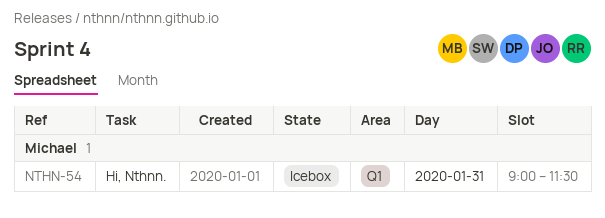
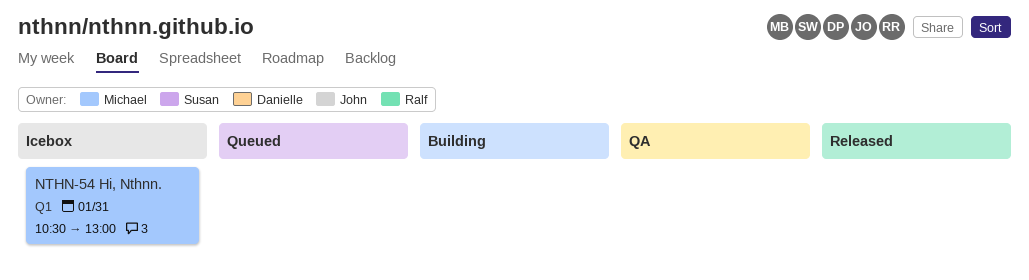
NTHN-54, begins: 09:00 -> 10:30
NTHN-54, ends: 11:30 -> 13:00

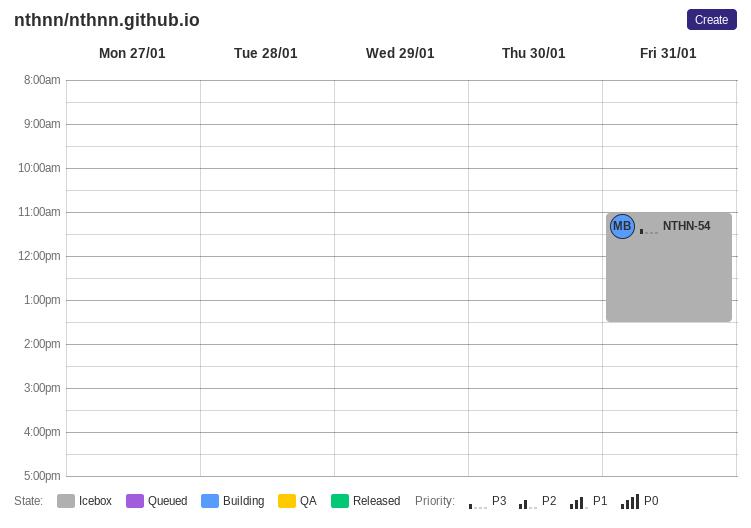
NTHN-54, begins: 10:30 -> 11:00
NTHN-54, ends: 13:00 -> 13:30

